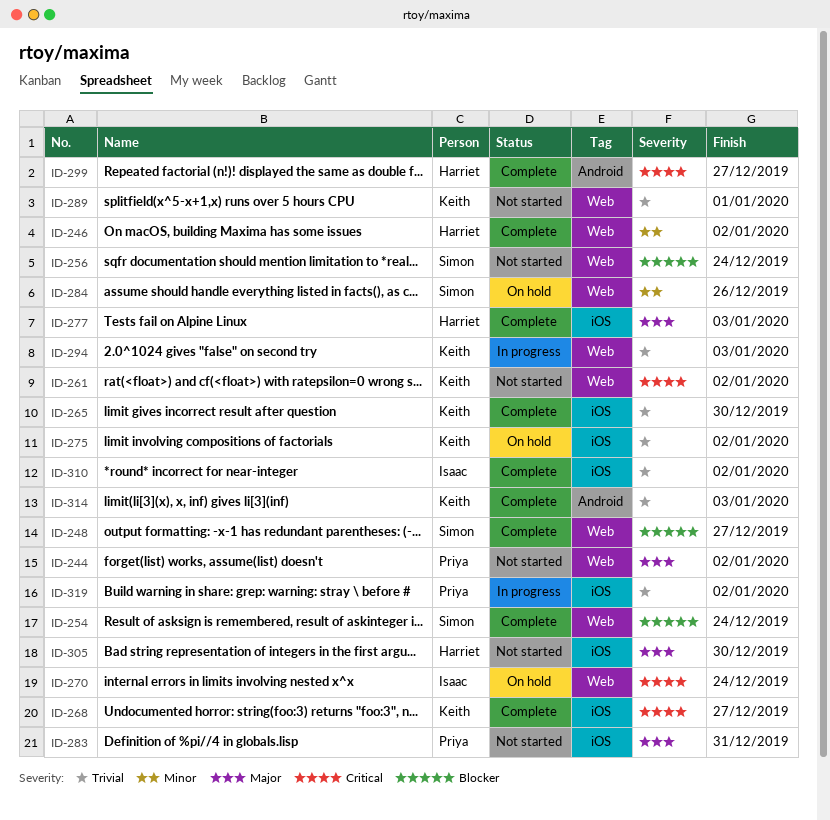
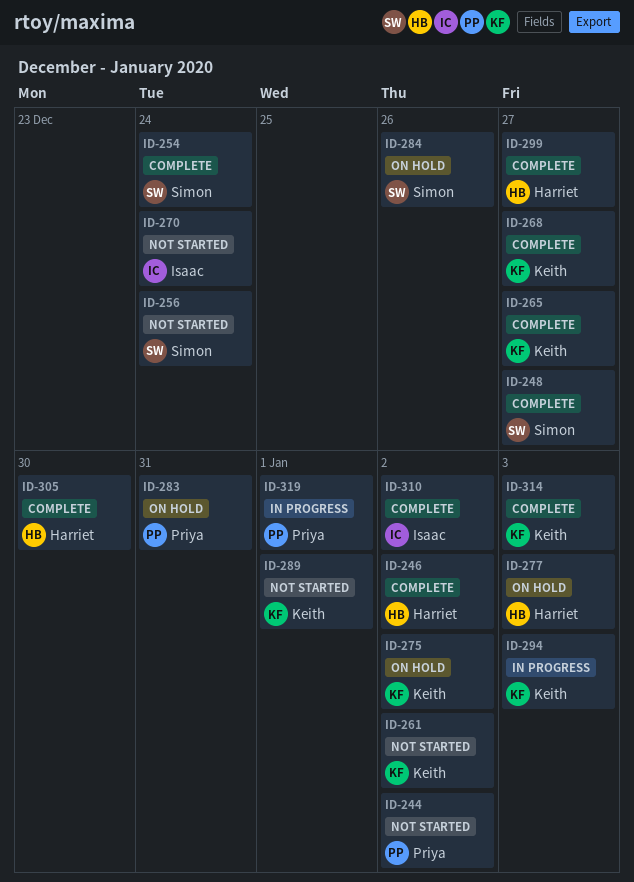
ID-265, due: Dec 30 -> Dec 27
ID-270, status: On hold -> Not started
ID-277, status: Complete -> On hold
ID-283, status: Not started -> On hold
ID-305, status: Not started -> Complete
ID-319, due: Jan 2 -> Jan 1

